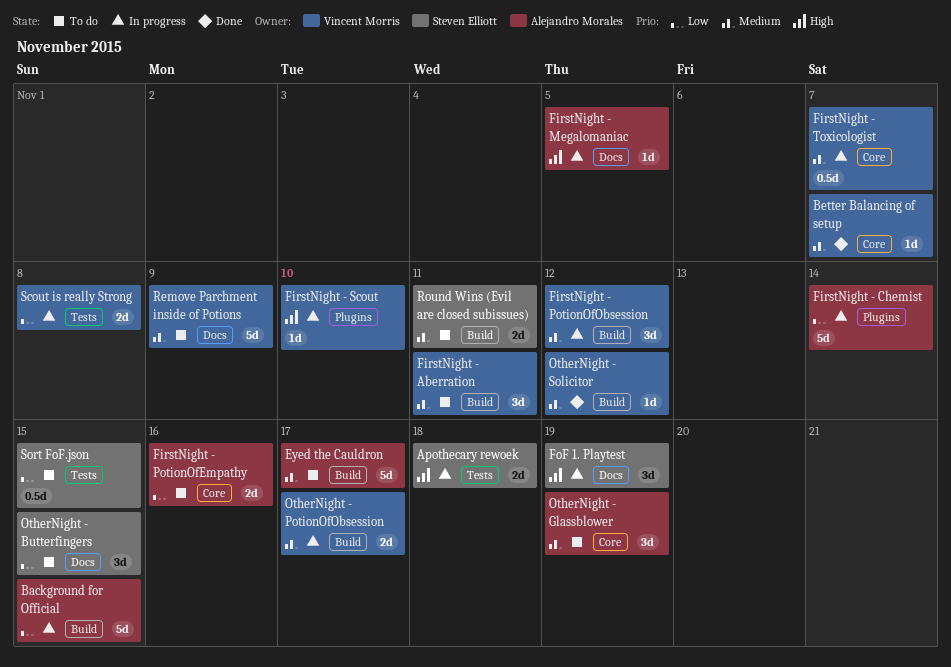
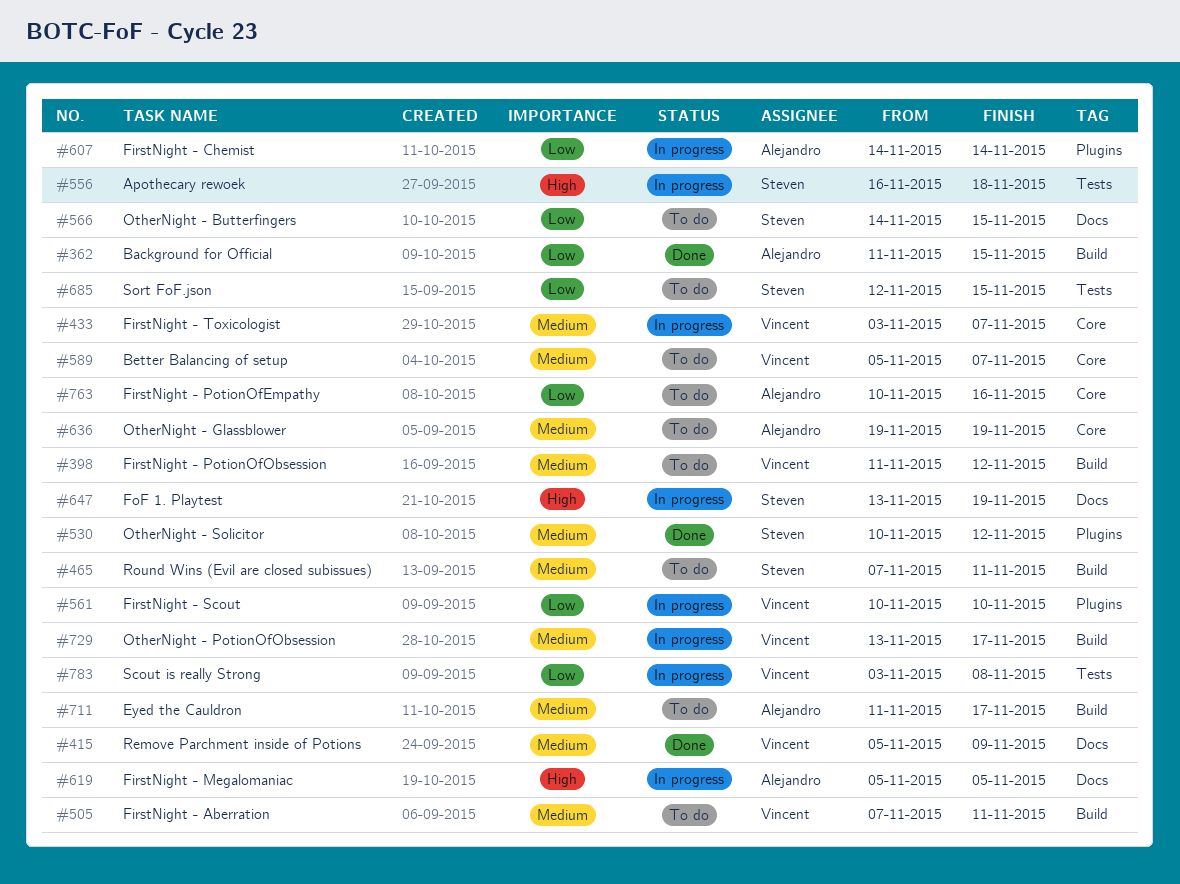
Background for Official, status: In progress -> Done
Better Balancing of setup, status: Done -> To do
FirstNight - PotionOfObsession, status: In progress -> To do
FirstNight - Scout, priority: High -> Low
OtherNight - Solicitor, owner: Vincent Morris -> Steven Elliott
OtherNight - Solicitor, label: Build -> Plugins
Remove Parchment inside of Potions, status: To do -> Done

